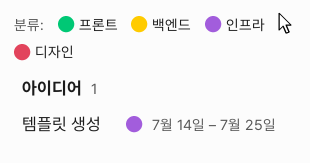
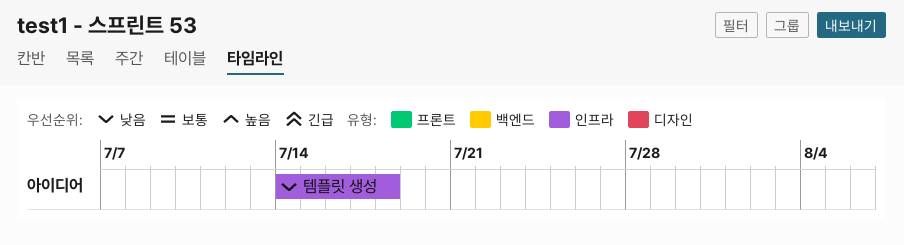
템플릿 생성, due: Jul 25 -> Jul 18

